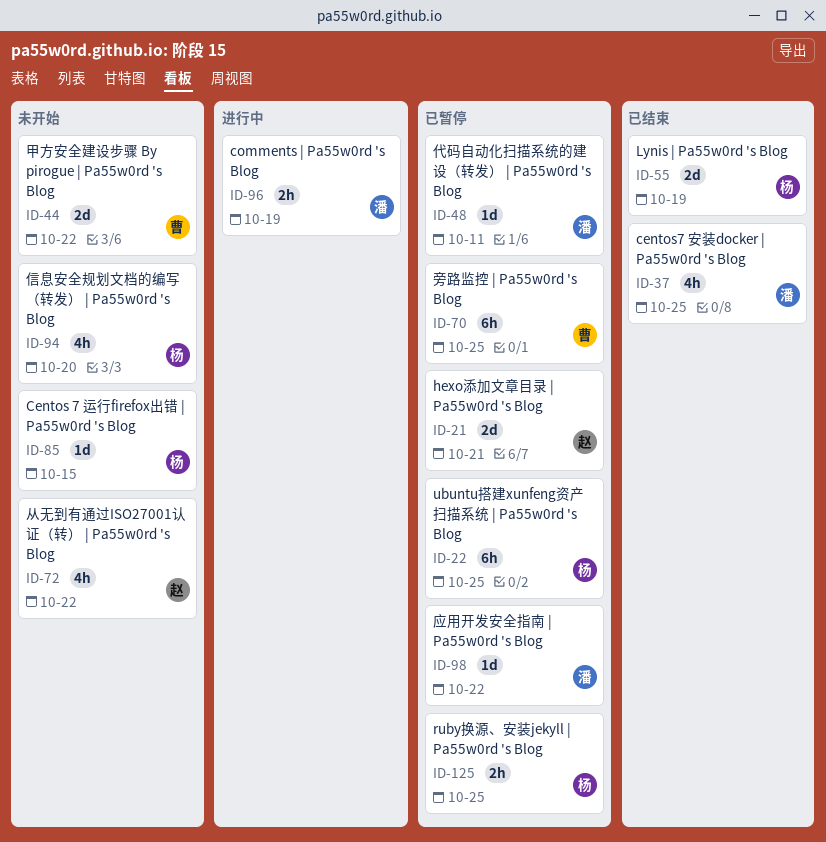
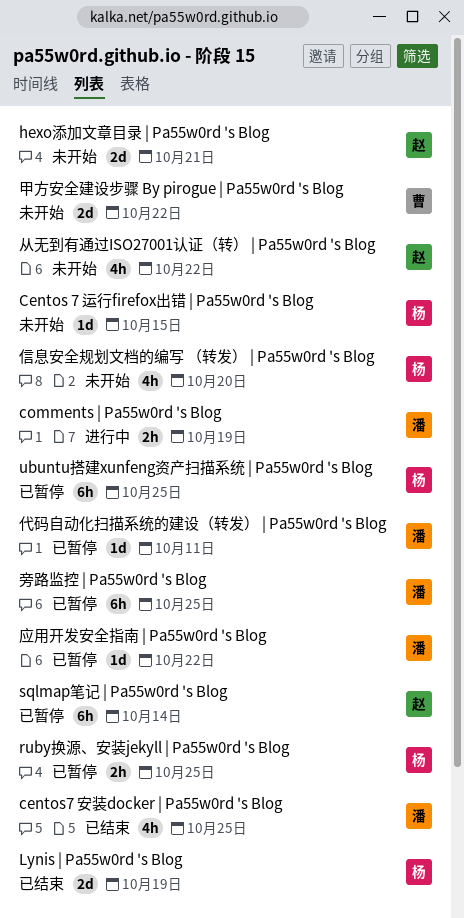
hexo添加文章目录 | Pa55w0rd 's Blog, status: 已暂停 -> 未开始
sqlmap笔记 | Pa55w0rd 's Blog: none -> present
旁路监控 | Pa55w0rd 's Blog, owner: 曹 -> 潘

